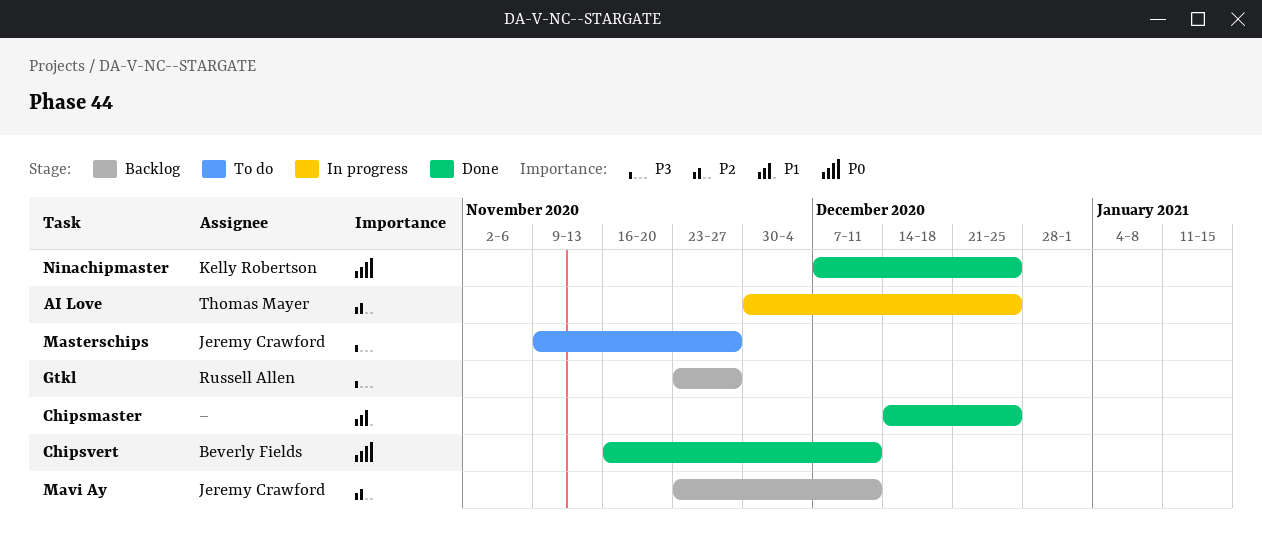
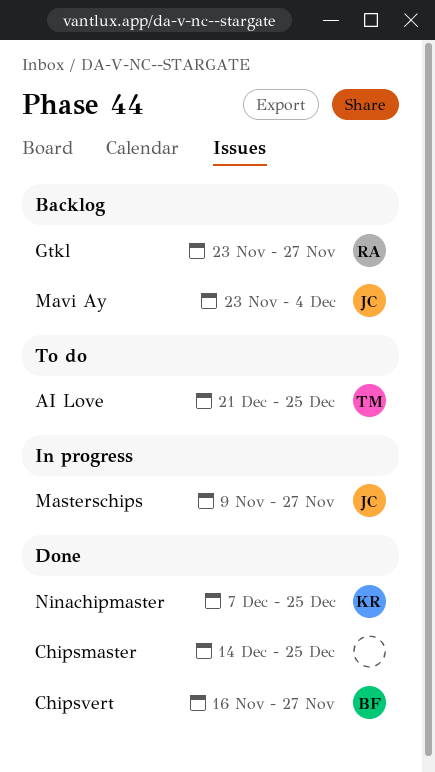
AI Love, status: In progress -> To do
AI Love, start: Nov 30 -> Dec 21
Chipsvert, due: Dec 11 -> Nov 27
Masterschips, status: To do -> In progress
Mavi Ay, due: Dec 11 -> Dec 4

